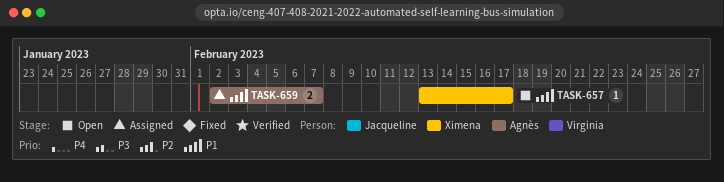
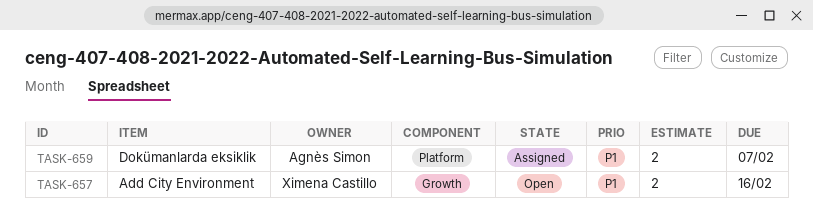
TASK-657, estimate: 1 -> 2
TASK-657, due: Feb 17 -> Feb 16

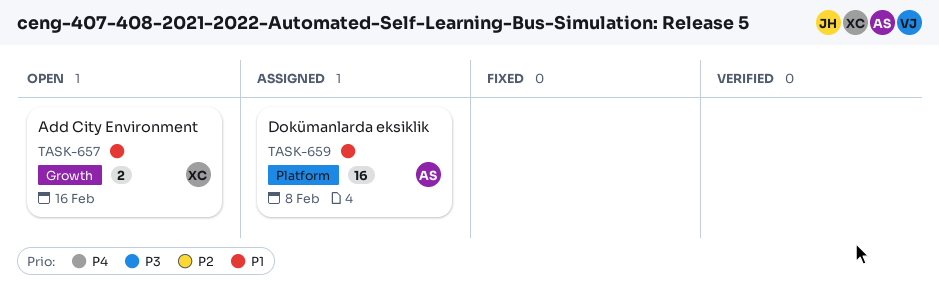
TASK-659, estimate: 2 -> 16
TASK-659, due: Feb 7 -> Feb 8

